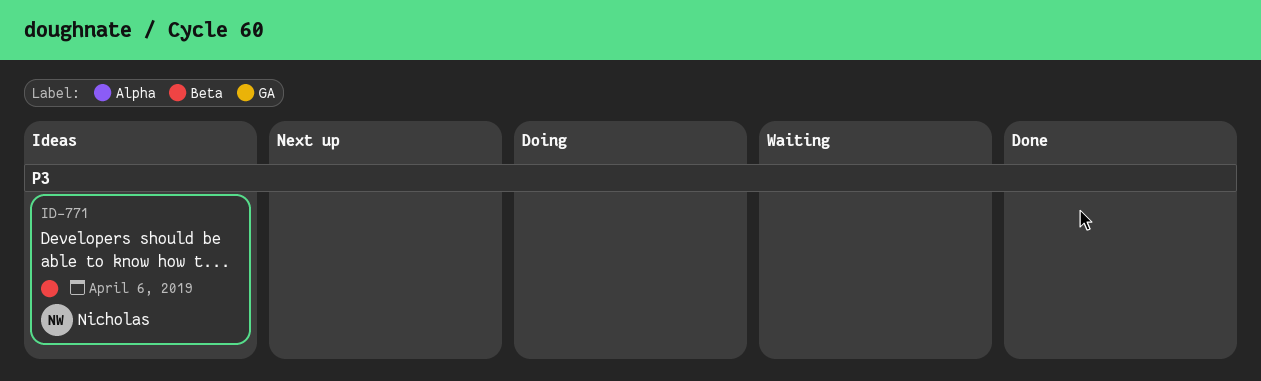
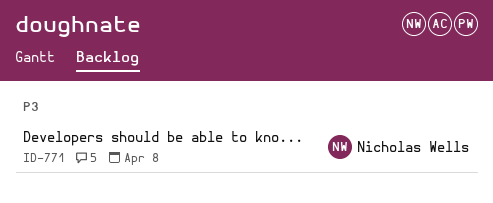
ID-771, due: Apr 6 -> Apr 8

